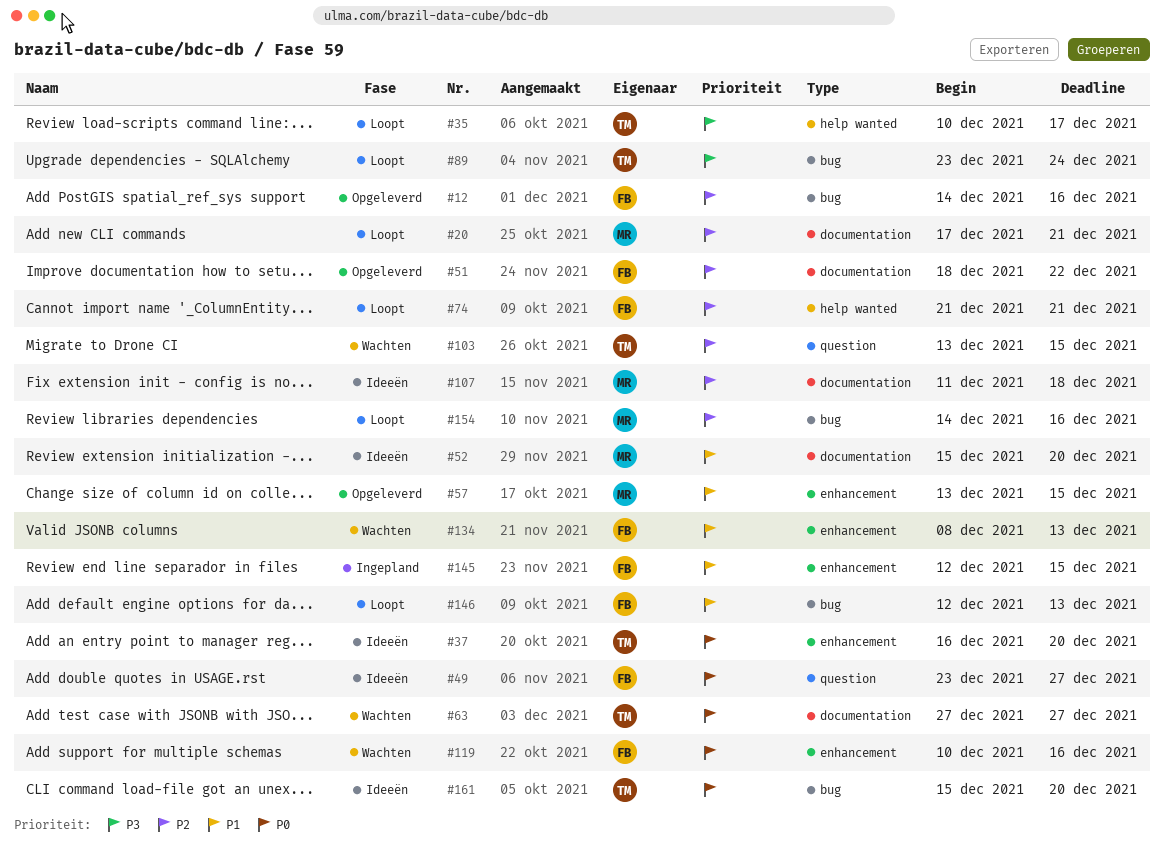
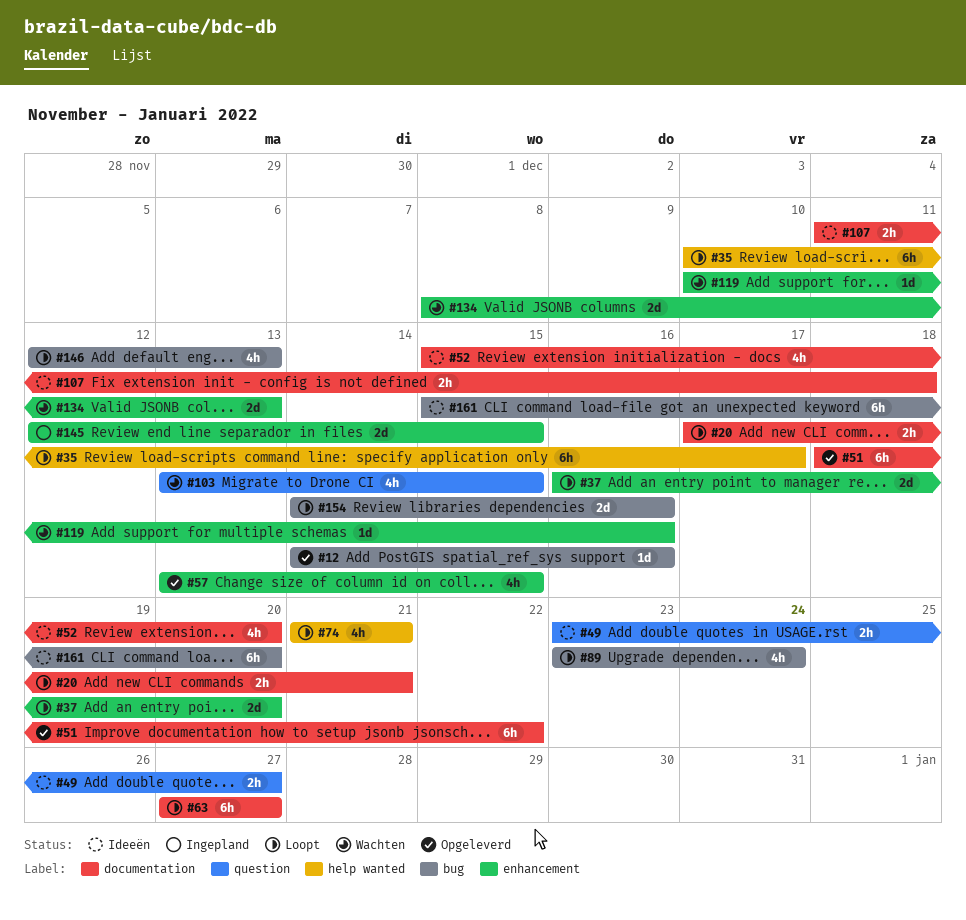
#37, status: Ideeën -> Loopt
#63, status: Wachten -> Loopt

